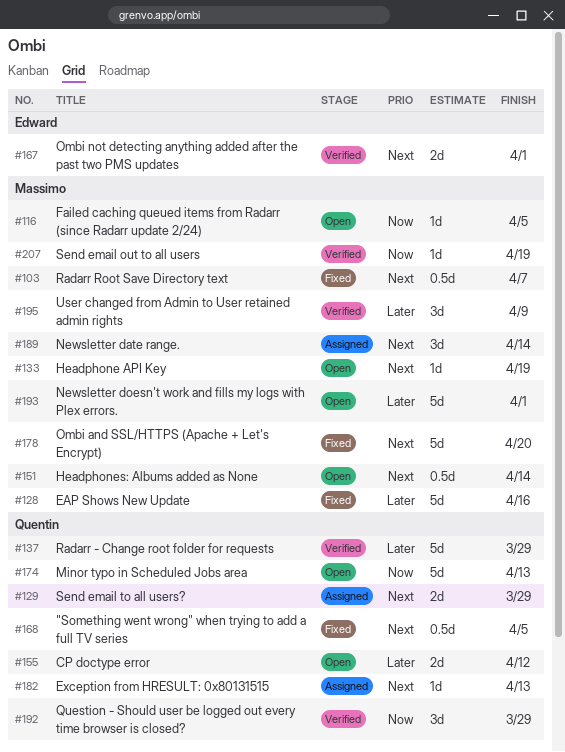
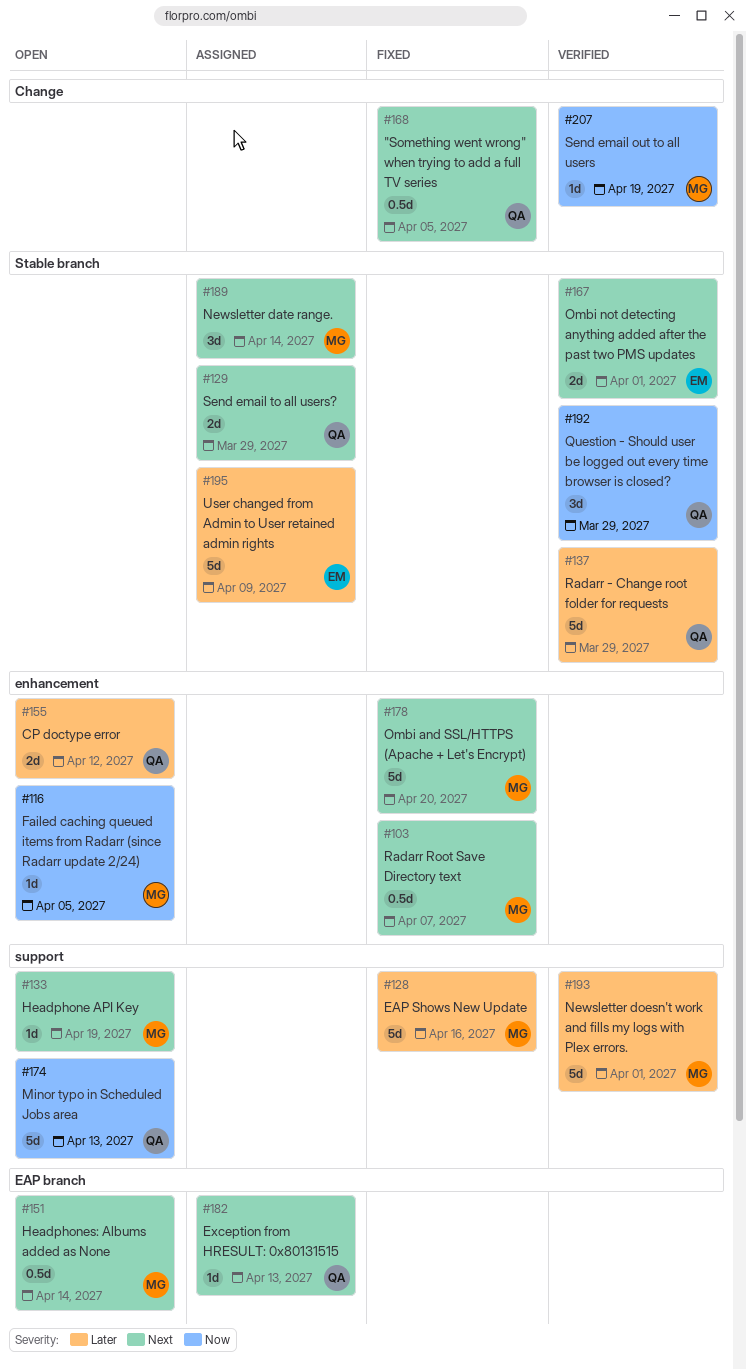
#193, status: Open -> Verified
#195, status: Verified -> Assigned
#195, owner: Massimo -> Edward
#195, estimate: 3d -> 5d

